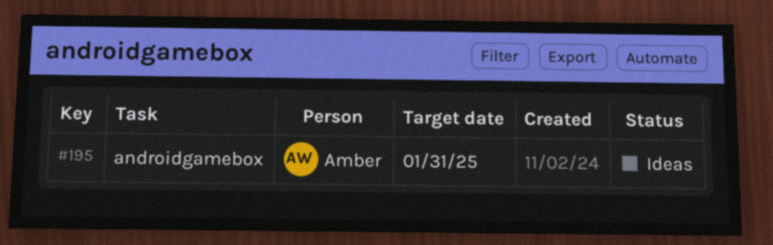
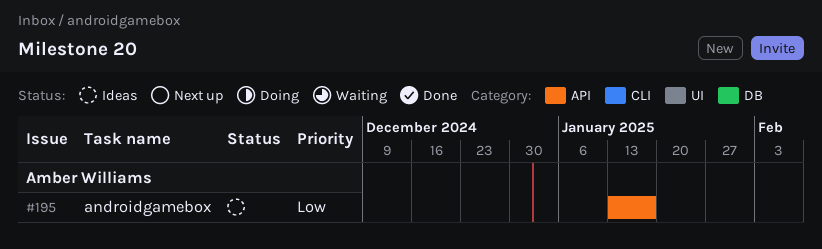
#195, due: Jan 31 -> Jan 17

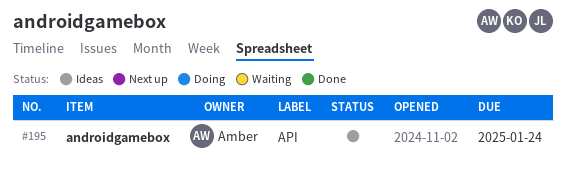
#195, due: Jan 17 -> Jan 24

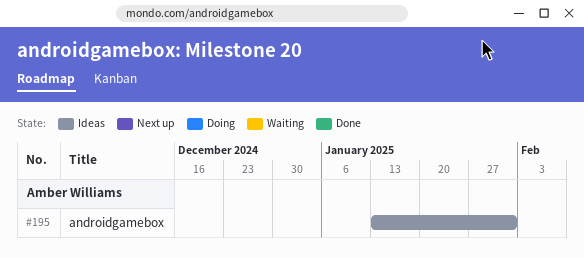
#195, due: Jan 24 -> Jan 31

